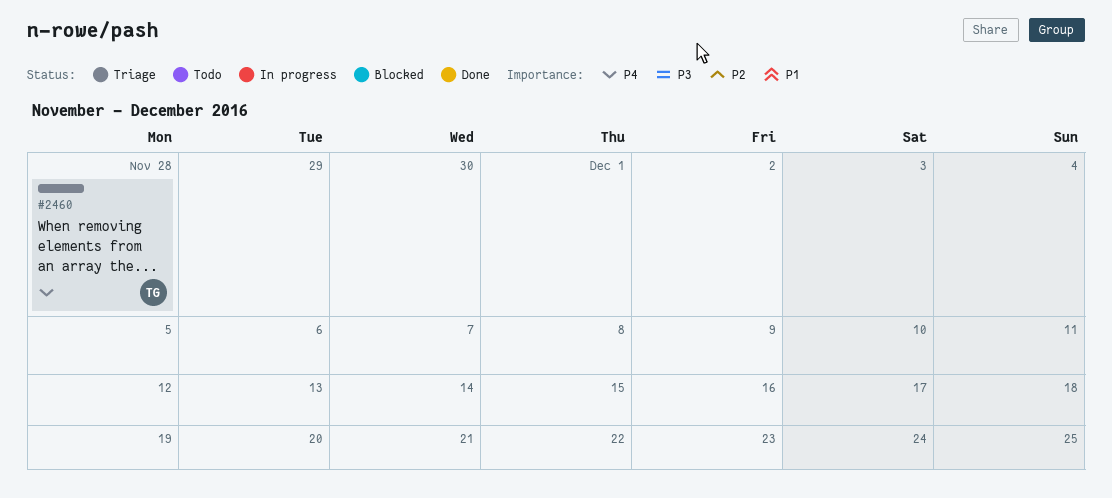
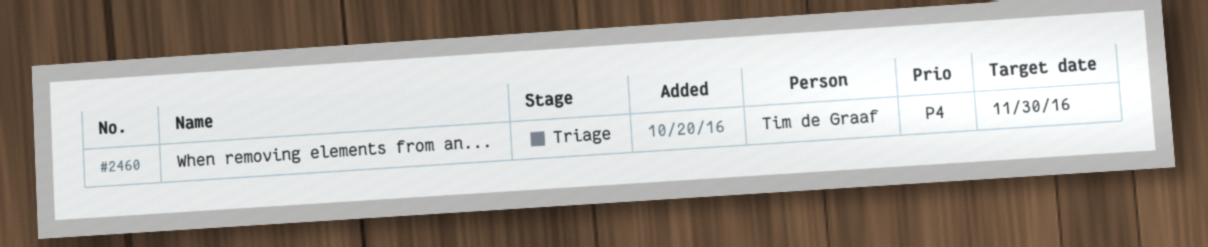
#2460, due: Nov 28 -> Nov 30

